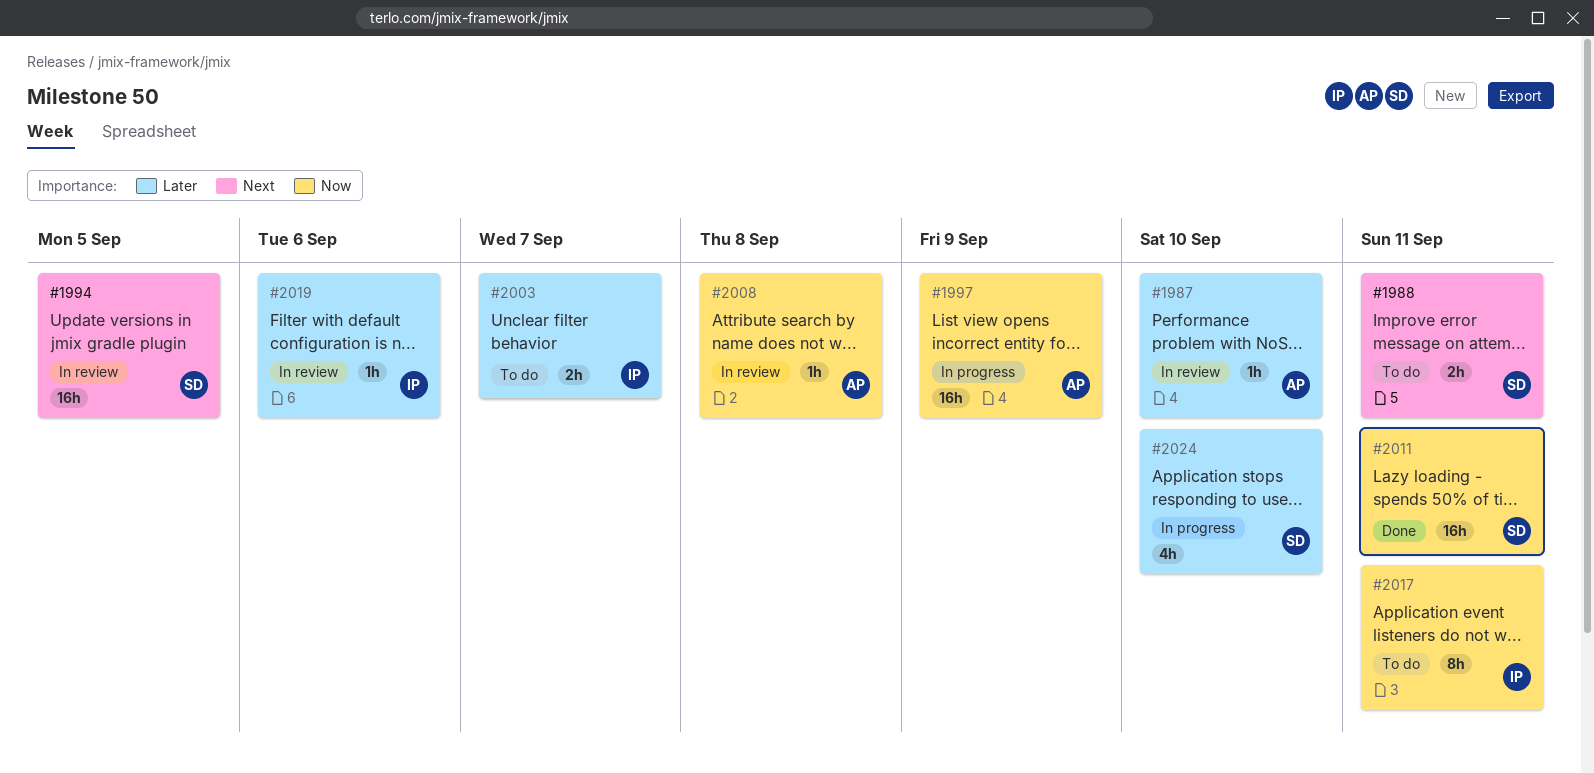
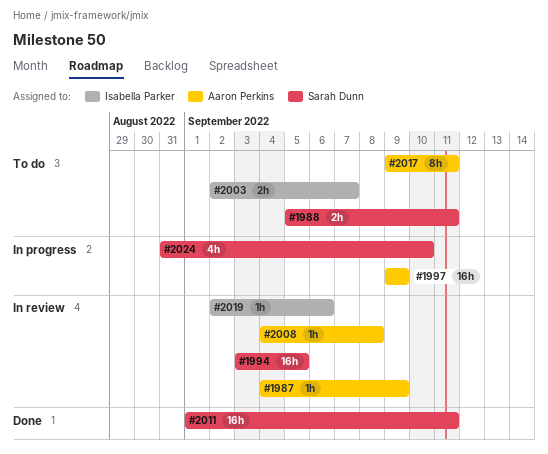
#1987, due: Sep 10 -> Sep 9
#2017, owner: Isabella Parker -> Aaron Perkins

